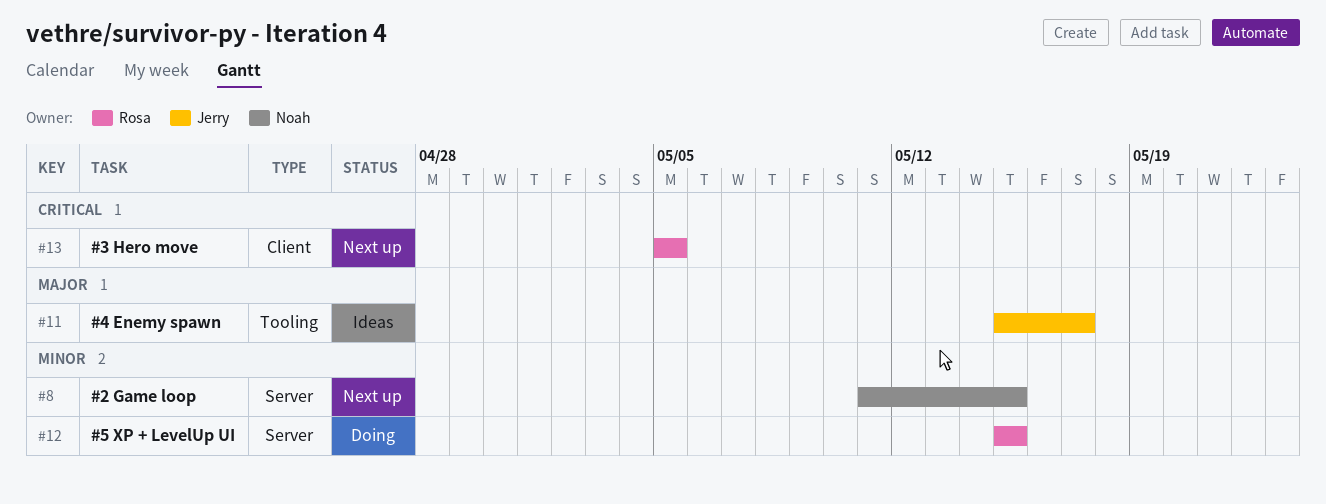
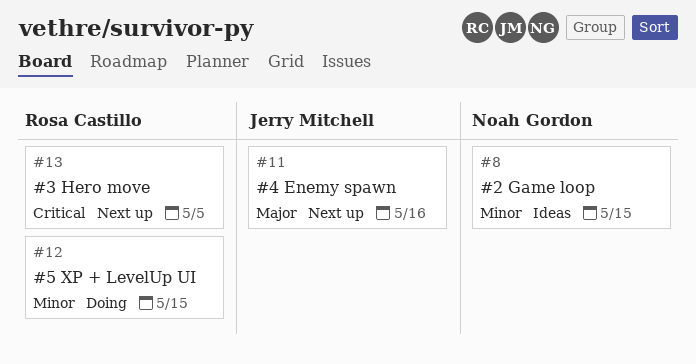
#8, status: Next up -> Ideas
#11, status: Ideas -> Next up
#11, due: May 17 -> May 16

